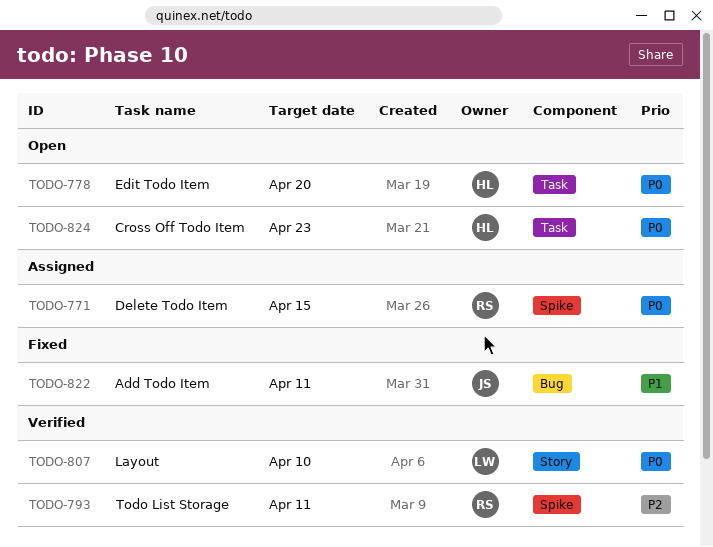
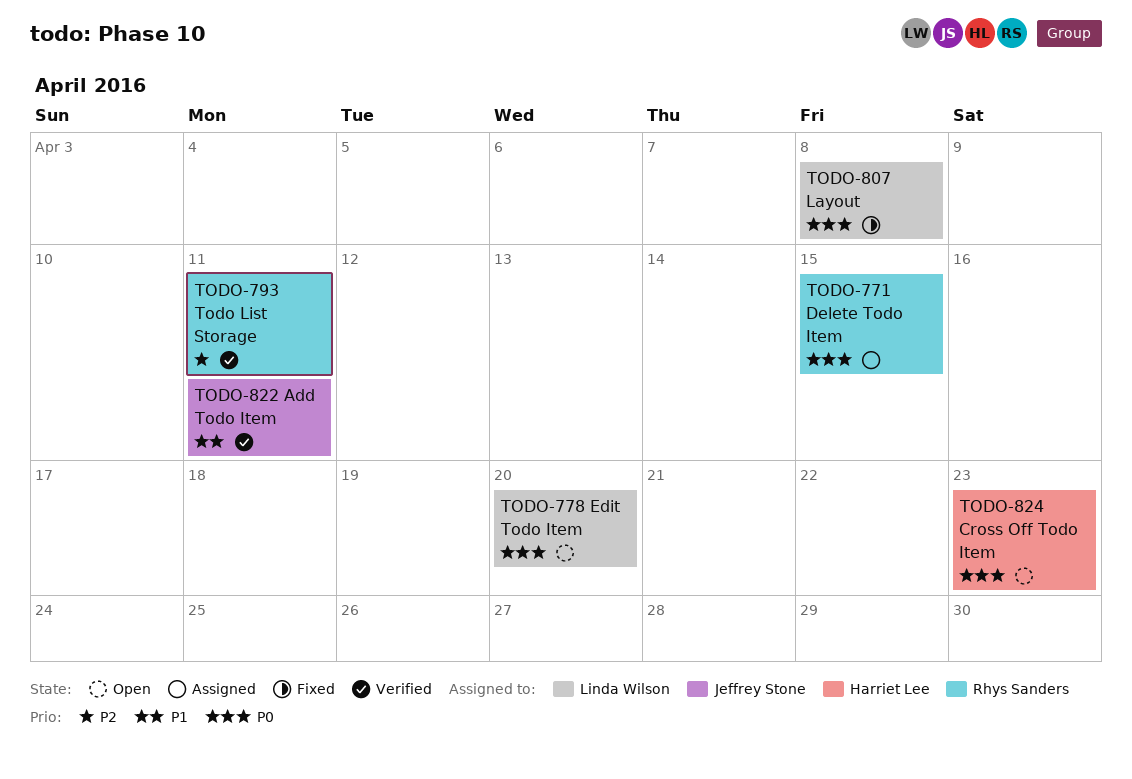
TODO-778, owner: Harriet Lee -> Linda Wilson
TODO-807, status: Verified -> Fixed
TODO-807, due: Apr 10 -> Apr 8
TODO-822, status: Fixed -> Verified

